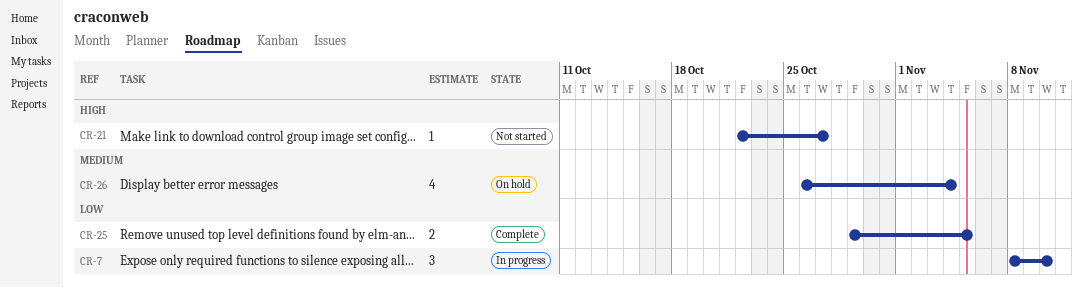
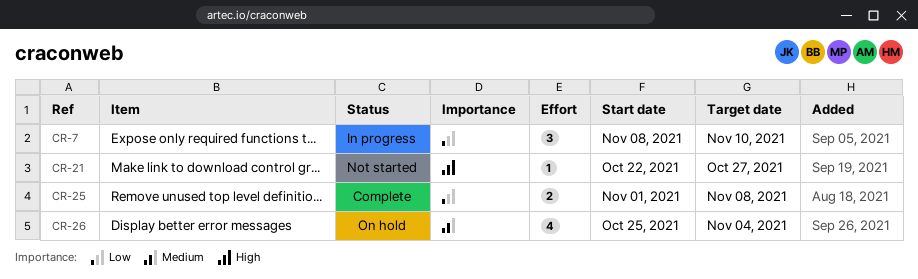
CR-25, start: Oct 29 -> Nov 1
CR-25, due: Nov 5 -> Nov 8
CR-26, start: Oct 26 -> Oct 25

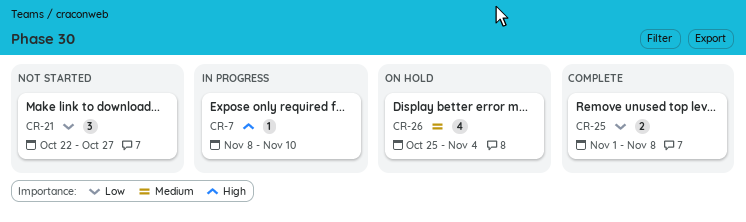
CR-7, priority: Low -> High
CR-7, estimate: 3 -> 1
CR-21, priority: High -> Low
CR-21, estimate: 1 -> 3

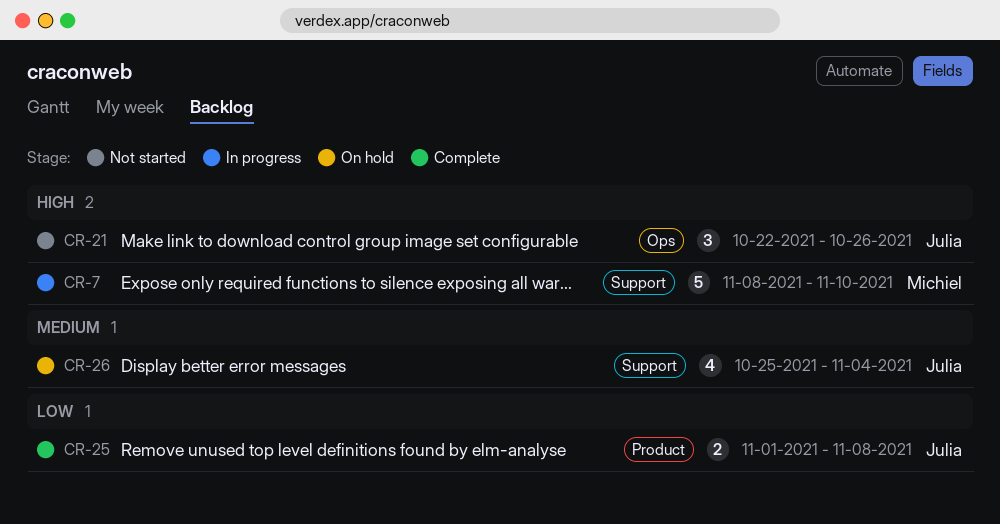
CR-7, estimate: 1 -> 5
CR-21, priority: Low -> High
CR-21, due: Oct 27 -> Oct 26

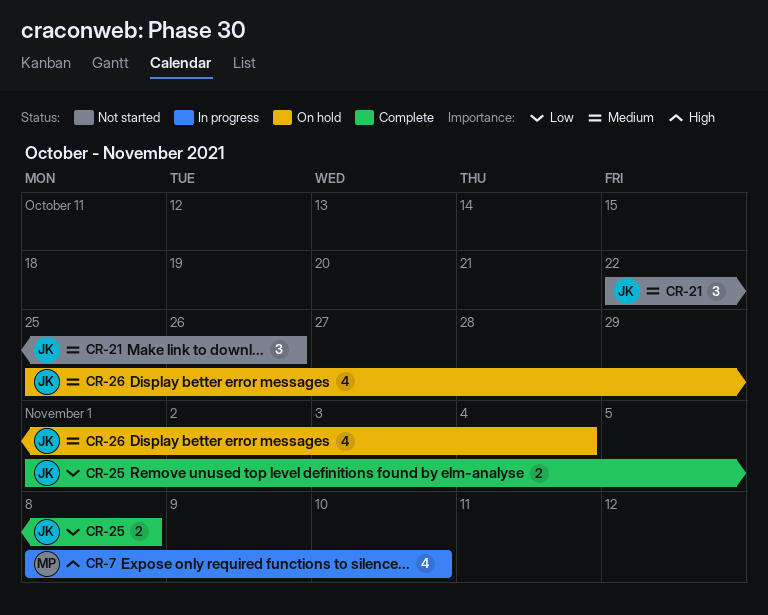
CR-7, estimate: 5 -> 4
CR-21, priority: High -> Medium

